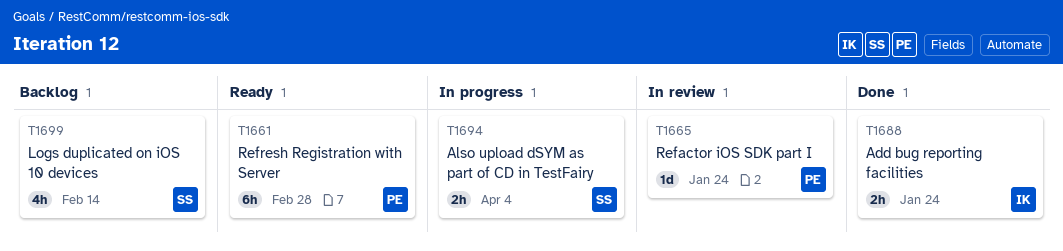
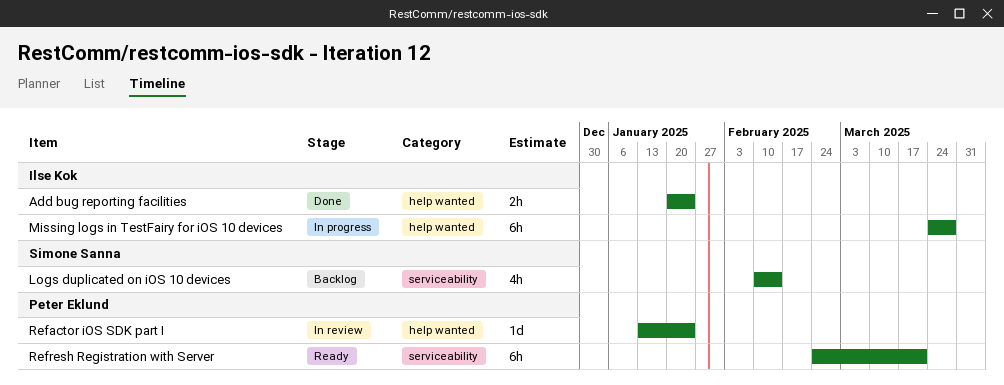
Also upload dSYM as part of CD in TestFairy: present -> none
Missing logs in TestFairy for iOS 10 devices: none -> present
Refresh Registration with Server, due: Feb 28 -> Mar 21

